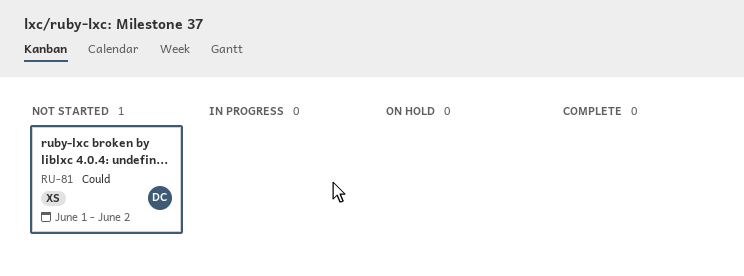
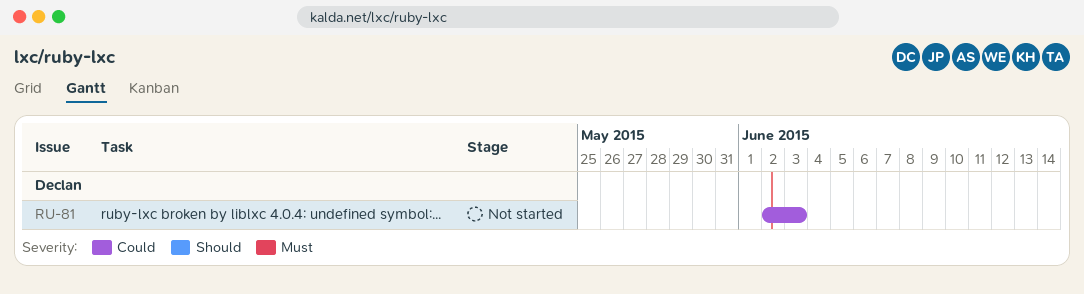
RU-81, start: Jun 1 -> Jun 2
RU-81, due: Jun 2 -> Jun 3

